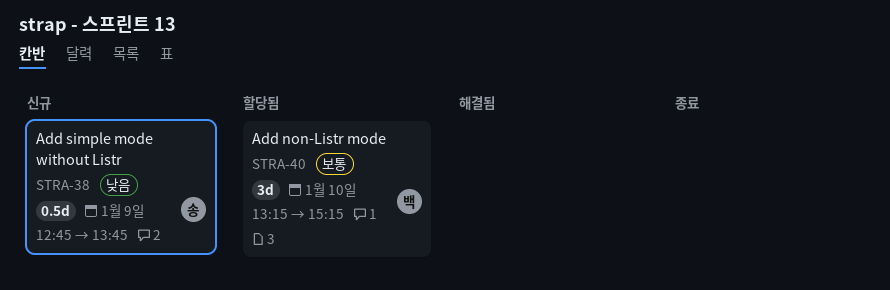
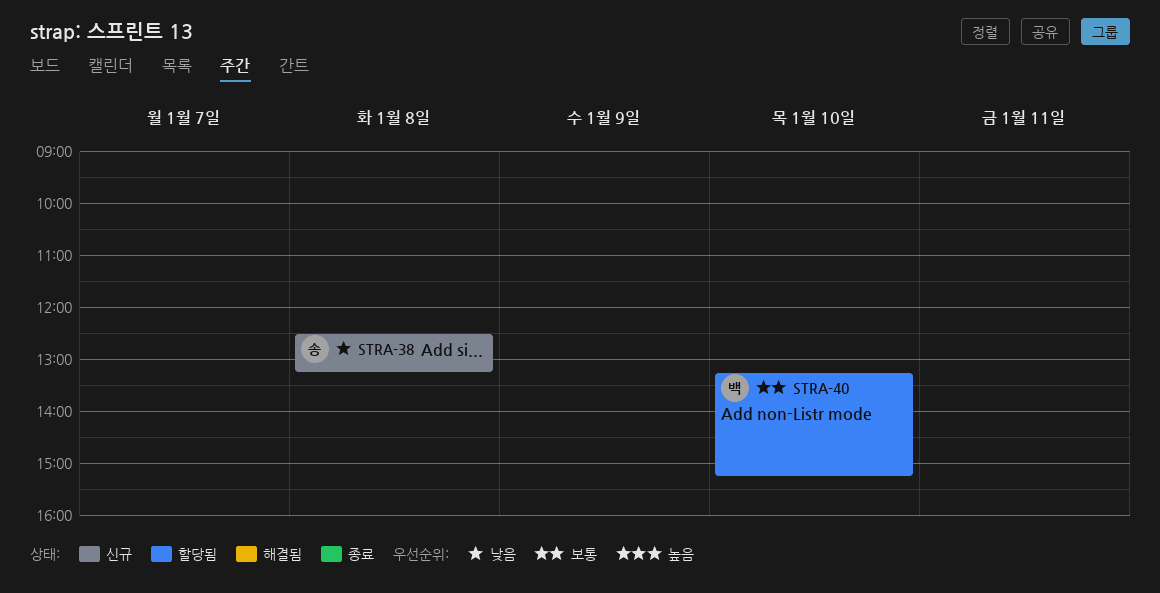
STRA-38, day: Jan 9 -> Jan 8
STRA-38, begins: 12:45 -> 12:30
STRA-38, ends: 13:45 -> 13:15

